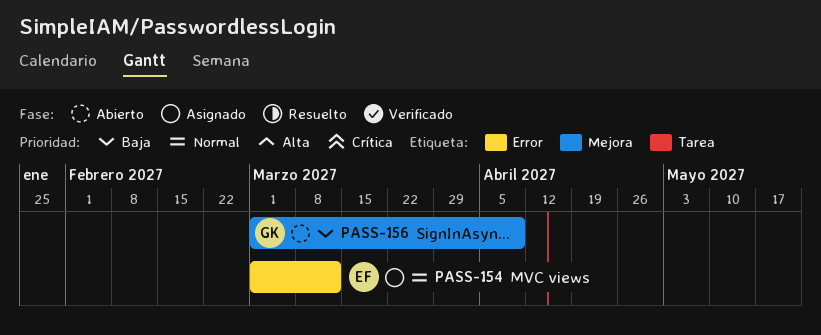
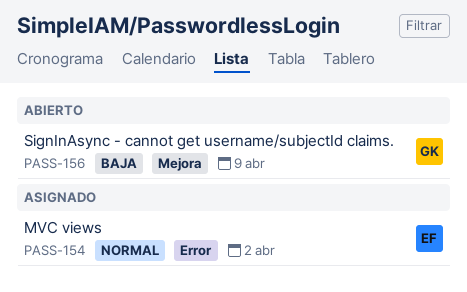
PASS-154, due: Mar 12 -> Apr 2

